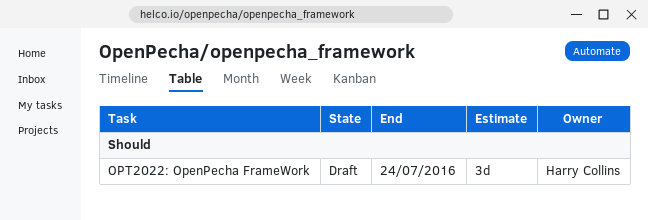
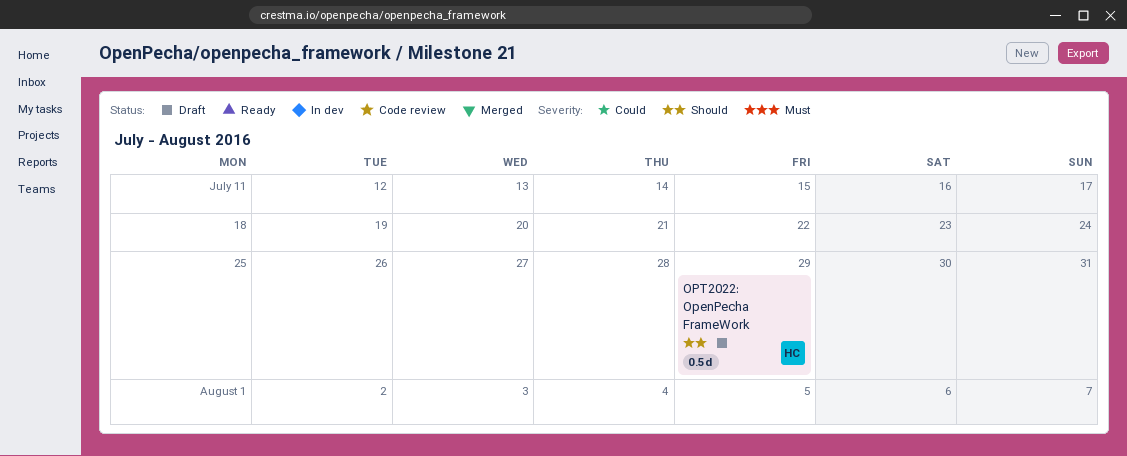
OPT2022: OpenPecha FrameWork, estimate: 3d -> 0.5d
OPT2022: OpenPecha FrameWork, due: Jul 24 -> Jul 29

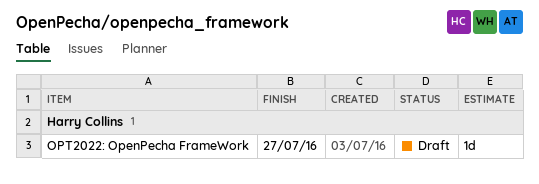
OPT2022: OpenPecha FrameWork, estimate: 0.5d -> 1d
OPT2022: OpenPecha FrameWork, due: Jul 29 -> Jul 27

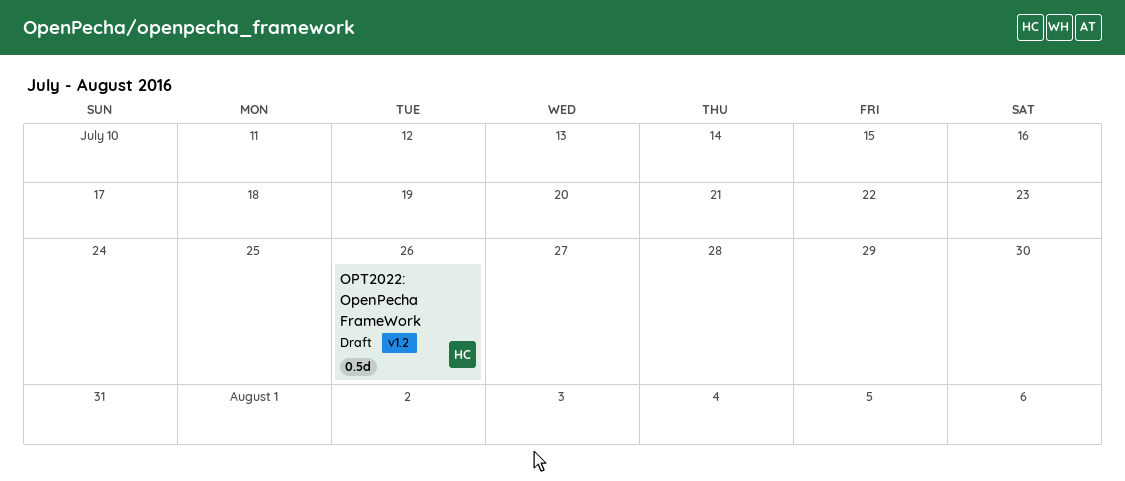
OPT2022: OpenPecha FrameWork, estimate: 1d -> 0.5d
OPT2022: OpenPecha FrameWork, due: Jul 27 -> Jul 26

